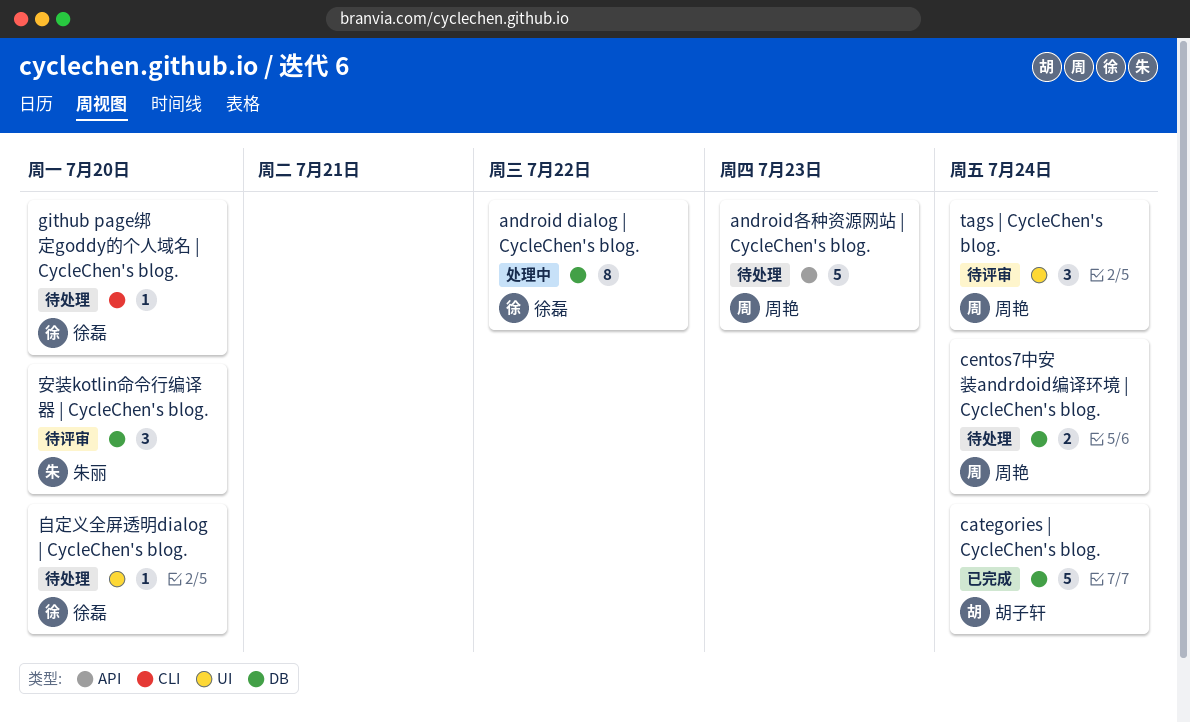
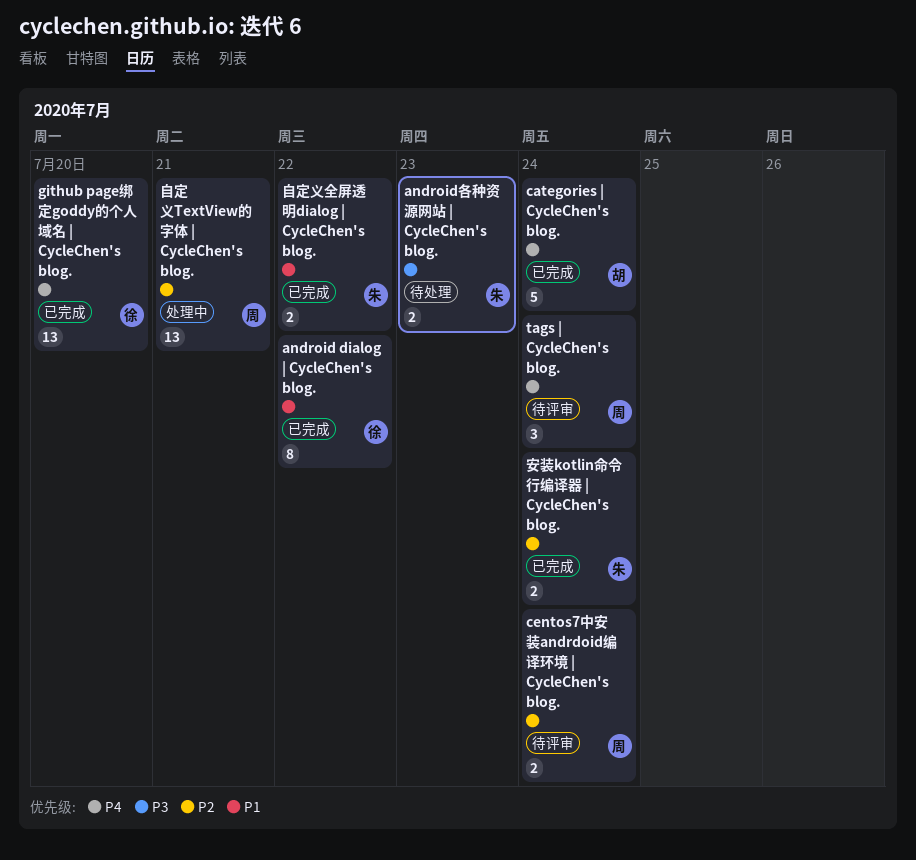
android dialog | CycleChen's blog., status: 处理中 -> 已完成
android各种资源网站 | CycleChen's blog., owner: 周艳 -> 朱丽
android各种资源网站 | CycleChen's blog., estimate: 5 -> 2
centos7中安装andrdoid编译环境 | CycleChen's blog., status: 待处理 -> 待评审
github page绑定goddy的个人域名 | CycleChen's blog., status: 待处理 -> 已完成
github page绑定goddy的个人域名 | CycleChen's blog., estimate: 1 -> 13
安装kotlin命令行编译器 | CycleChen's blog., status: 待评审 -> 已完成
安装kotlin命令行编译器 | CycleChen's blog., estimate: 3 -> 2
安装kotlin命令行编译器 | CycleChen's blog., due: Jul 20 -> Jul 24
自定义TextView的字体 | CycleChen's blog.: none -> present
自定义全屏透明dialog | CycleChen's blog., status: 待处理 -> 已完成
自定义全屏透明dialog | CycleChen's blog., owner: 徐磊 -> 朱丽
自定义全屏透明dialog | CycleChen's blog., estimate: 1 -> 2
自定义全屏透明dialog | CycleChen's blog., due: Jul 20 -> Jul 22

